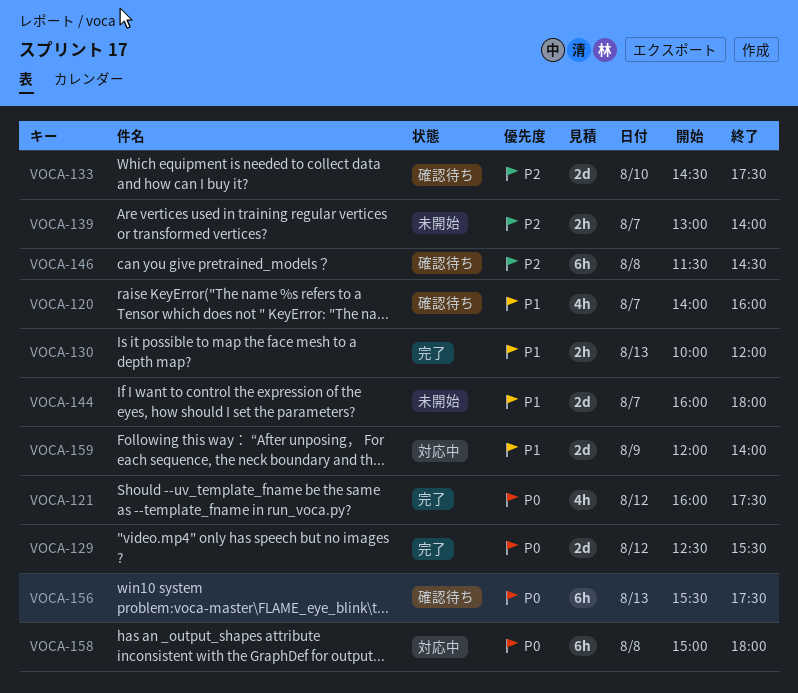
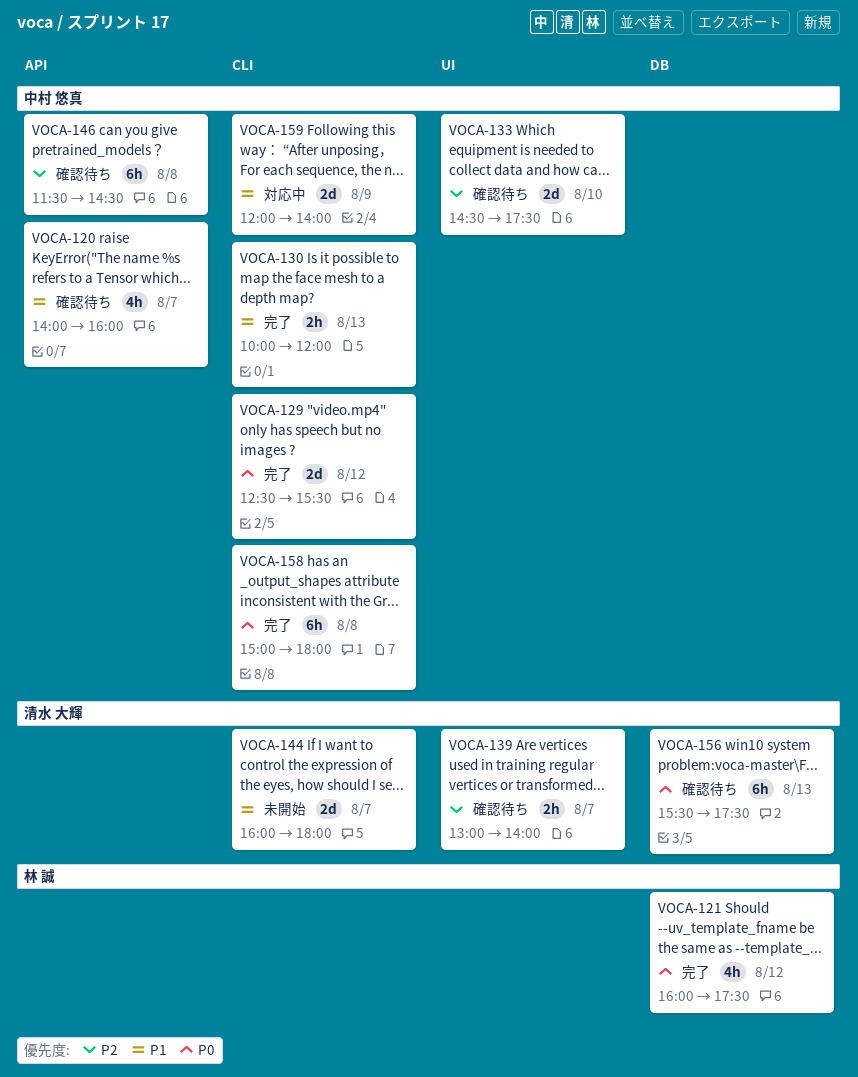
VOCA-139, status: 未開始 -> 確認待ち
VOCA-158, status: 対応中 -> 完了

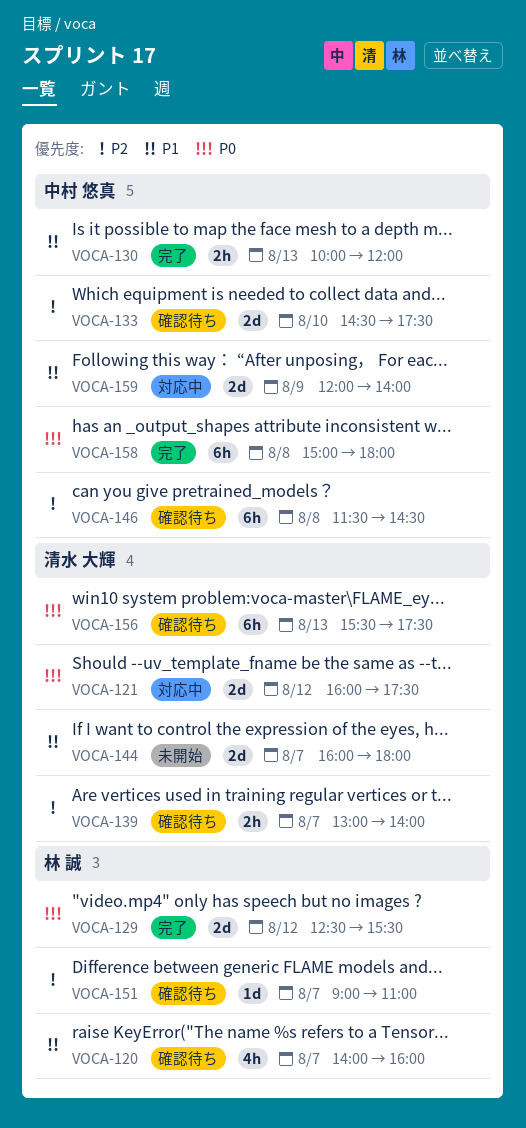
VOCA-120, owner: 中村 悠真 -> 林 誠
VOCA-121, status: 完了 -> 対応中
VOCA-121, owner: 林 誠 -> 清水 大輝
VOCA-121, estimate: 4h -> 2d
VOCA-129, owner: 中村 悠真 -> 林 誠
VOCA-151: none -> present

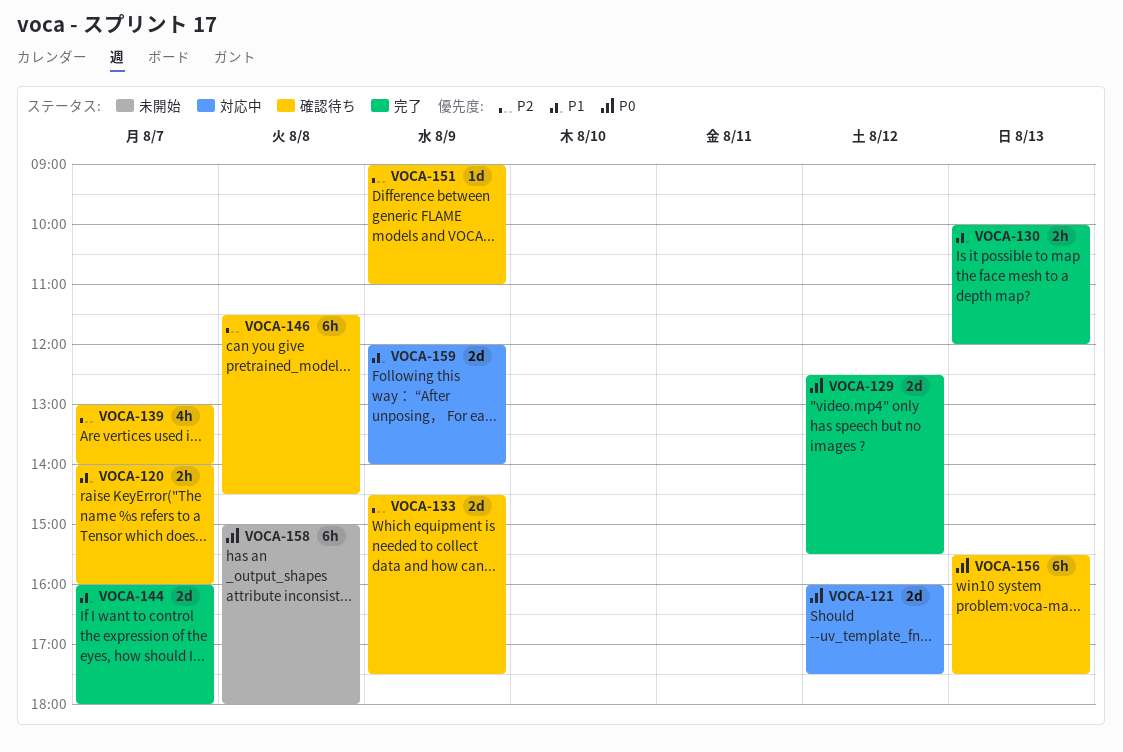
VOCA-120, estimate: 4h -> 2h
VOCA-133, day: Aug 10 -> Aug 9
VOCA-139, estimate: 2h -> 4h
VOCA-144, status: 未開始 -> 完了
VOCA-151, day: Aug 7 -> Aug 9
VOCA-158, status: 完了 -> 未開始

